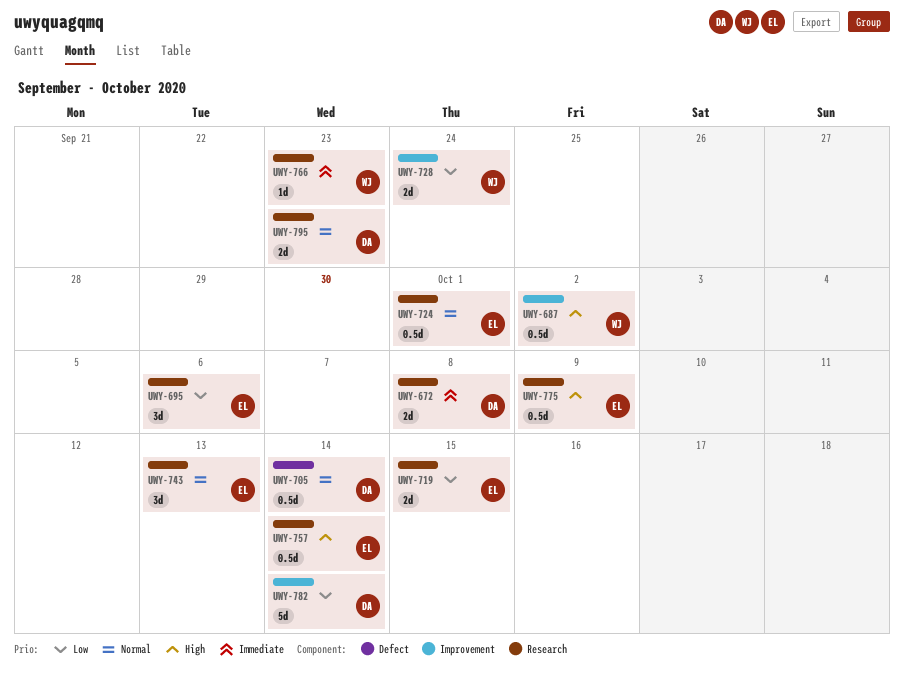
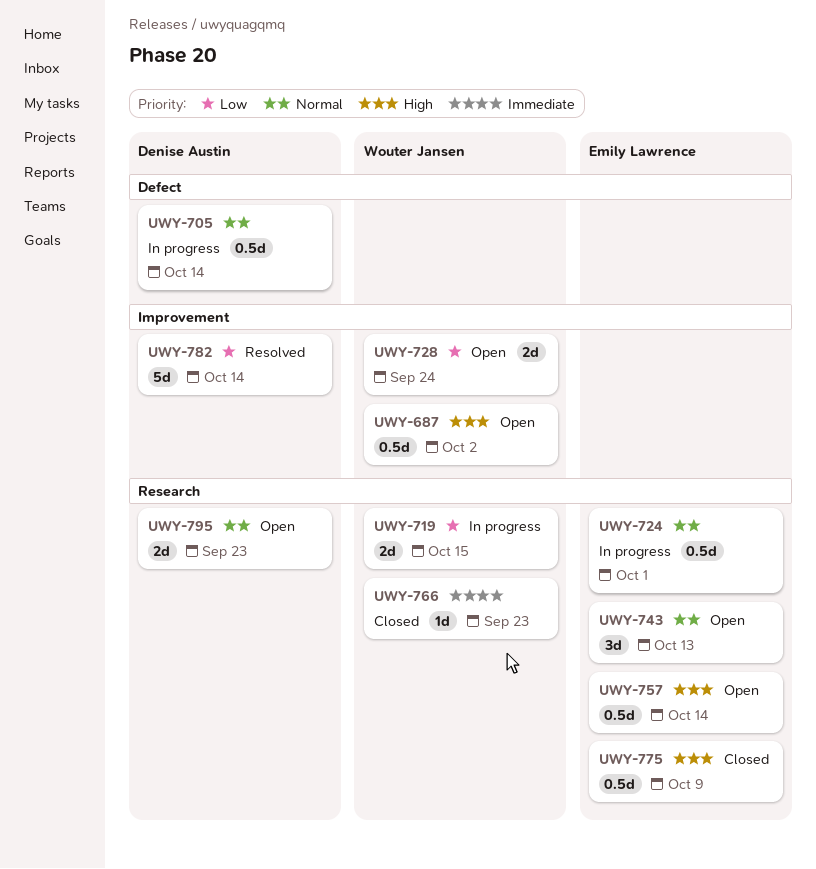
UWY-672: present -> none
UWY-695: present -> none
UWY-719, owner: Emily Lawrence -> Wouter Jansen

